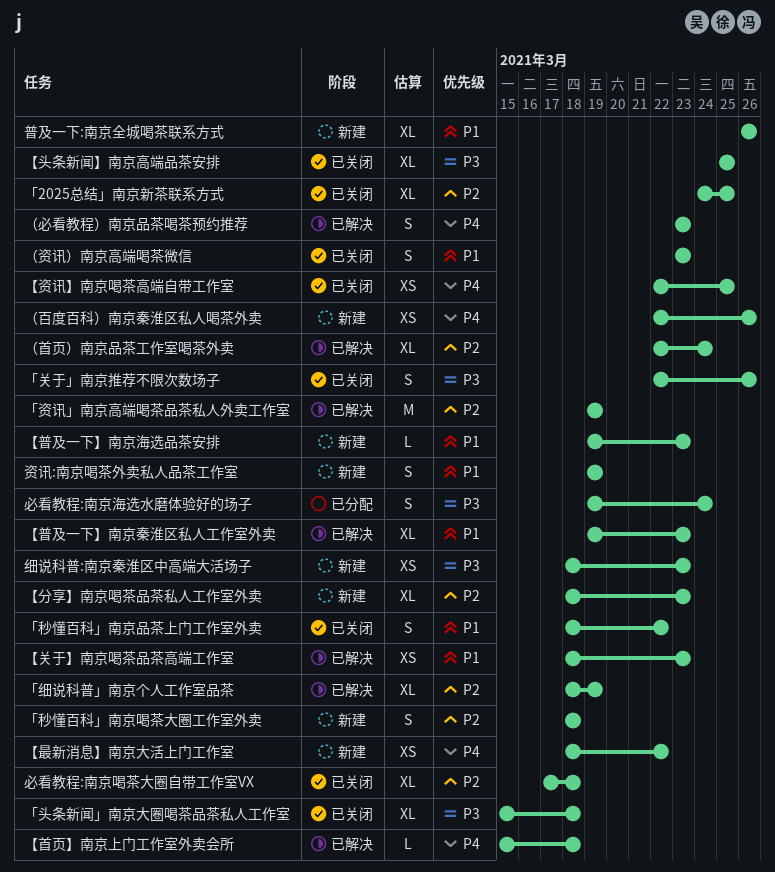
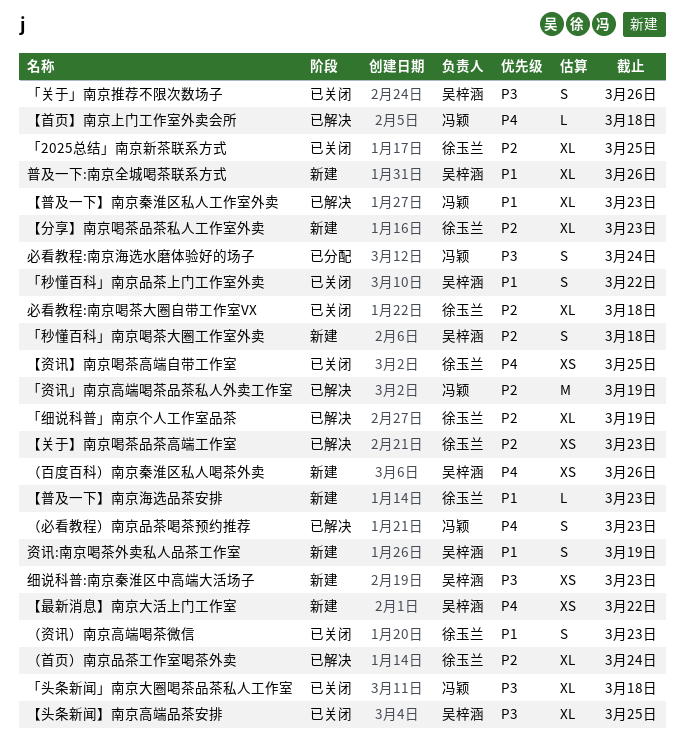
【关于】南京喝茶品茶高端工作室, priority: P1 -> P2

